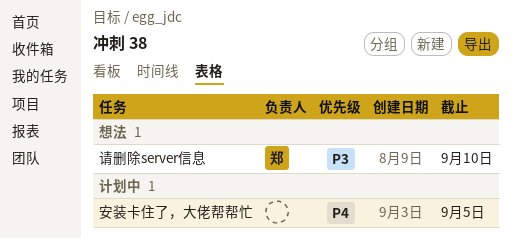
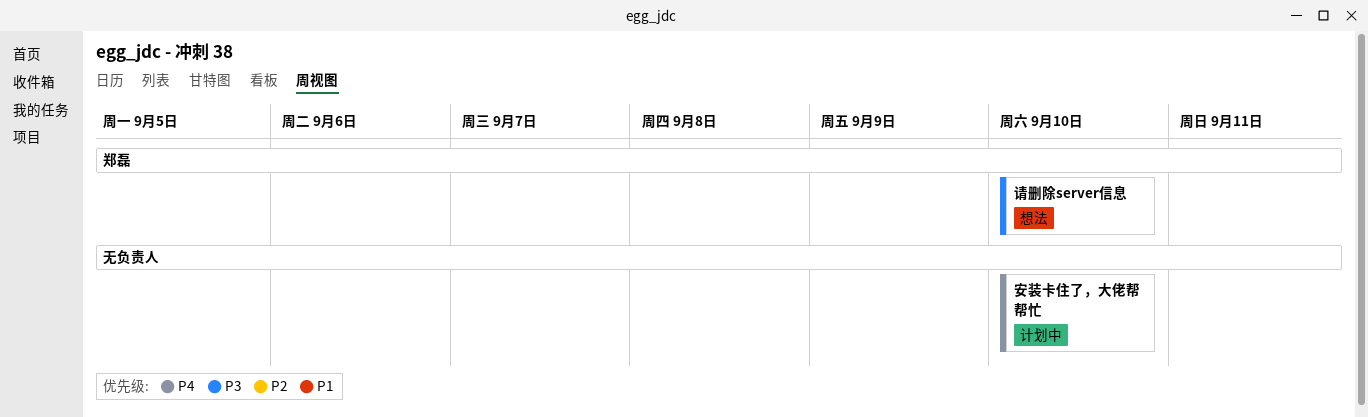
安装卡住了，大佬帮帮忙, due: Sep 5 -> Sep 10

